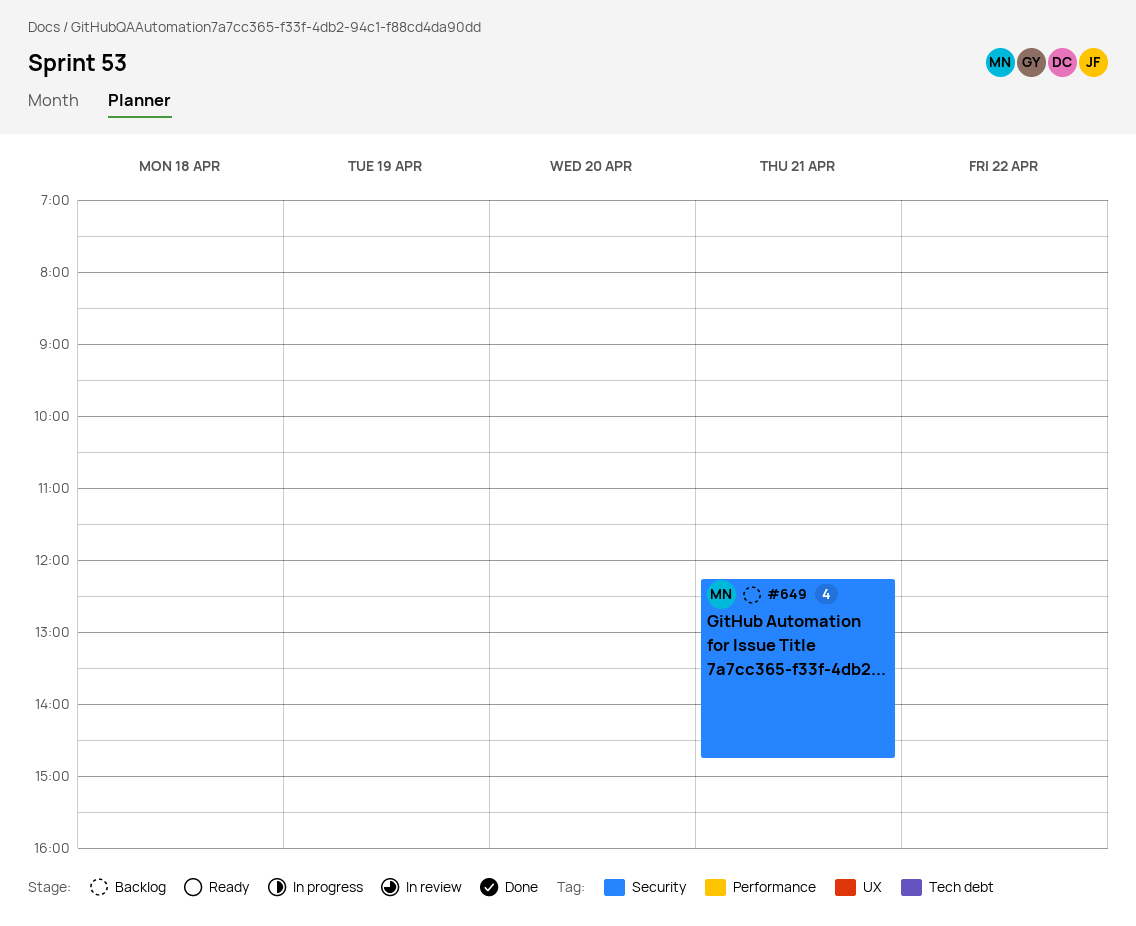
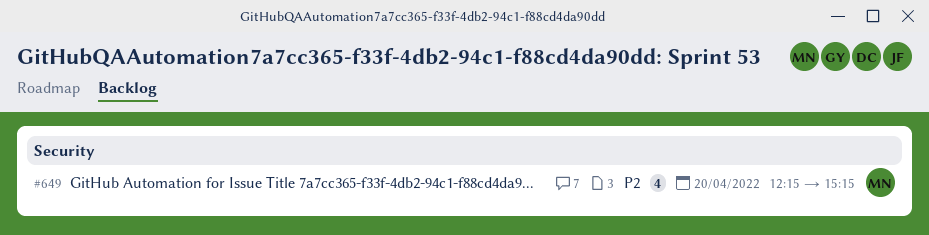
#649, day: Apr 21 -> Apr 20
#649, ends: 14:45 -> 15:15

